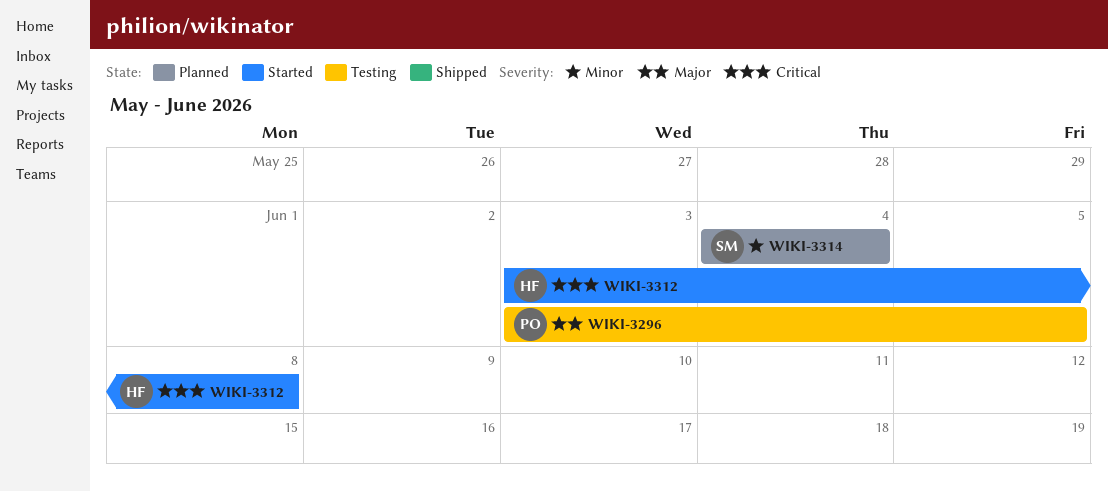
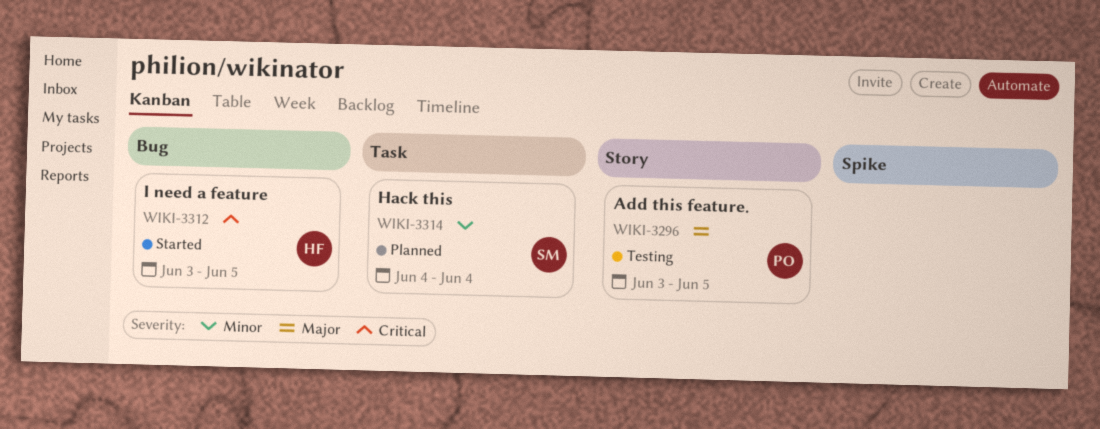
WIKI-3312, due: Jun 8 -> Jun 5

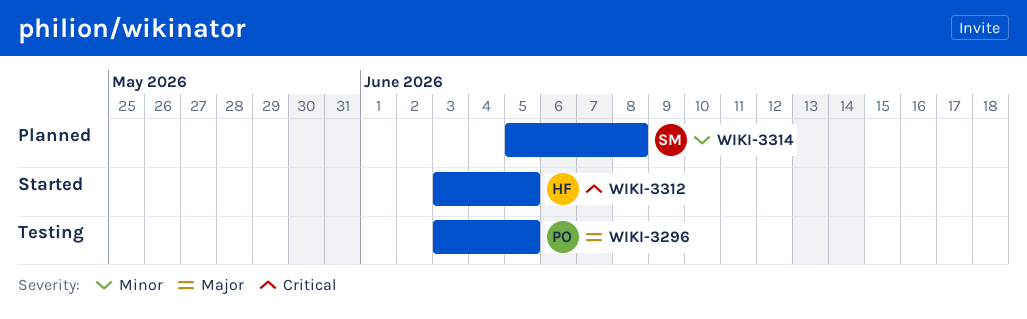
WIKI-3314, start: Jun 4 -> Jun 5
WIKI-3314, due: Jun 4 -> Jun 8

